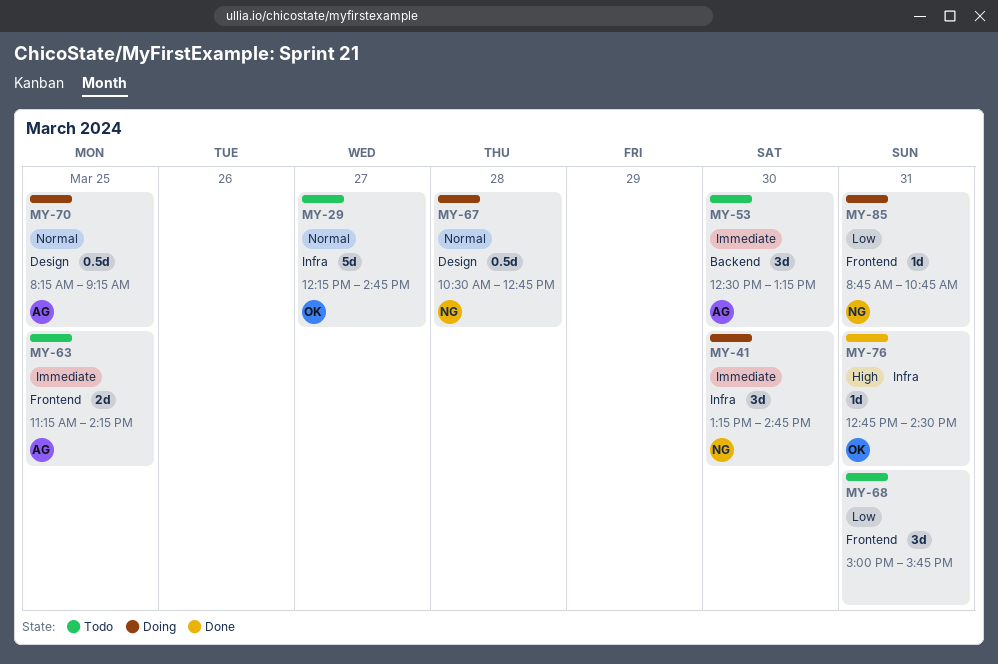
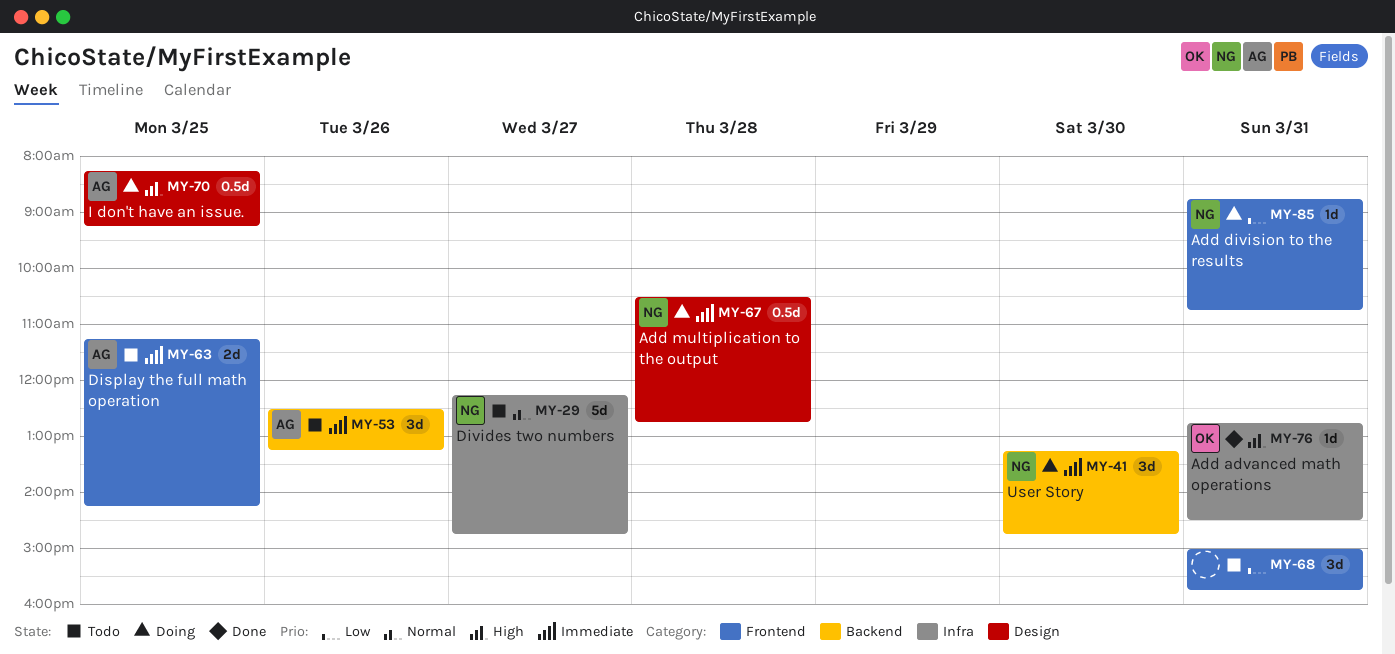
MY-29, owner: OK -> NG
MY-41, label: Infra -> Backend
MY-53, day: Mar 30 -> Mar 26
MY-67, priority: Normal -> Immediate
MY-70, priority: Normal -> High

